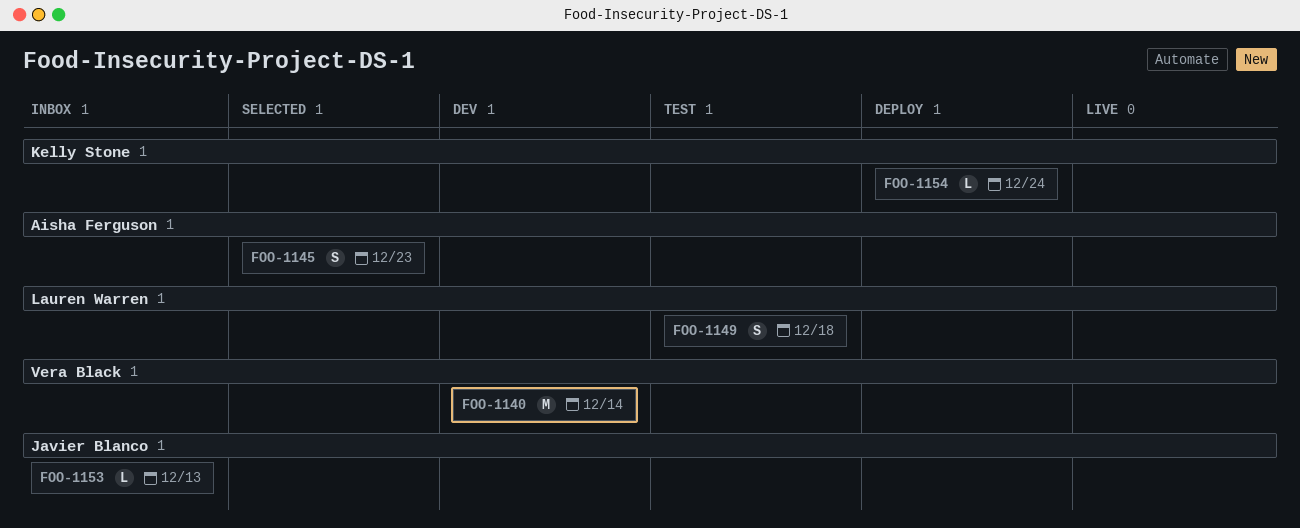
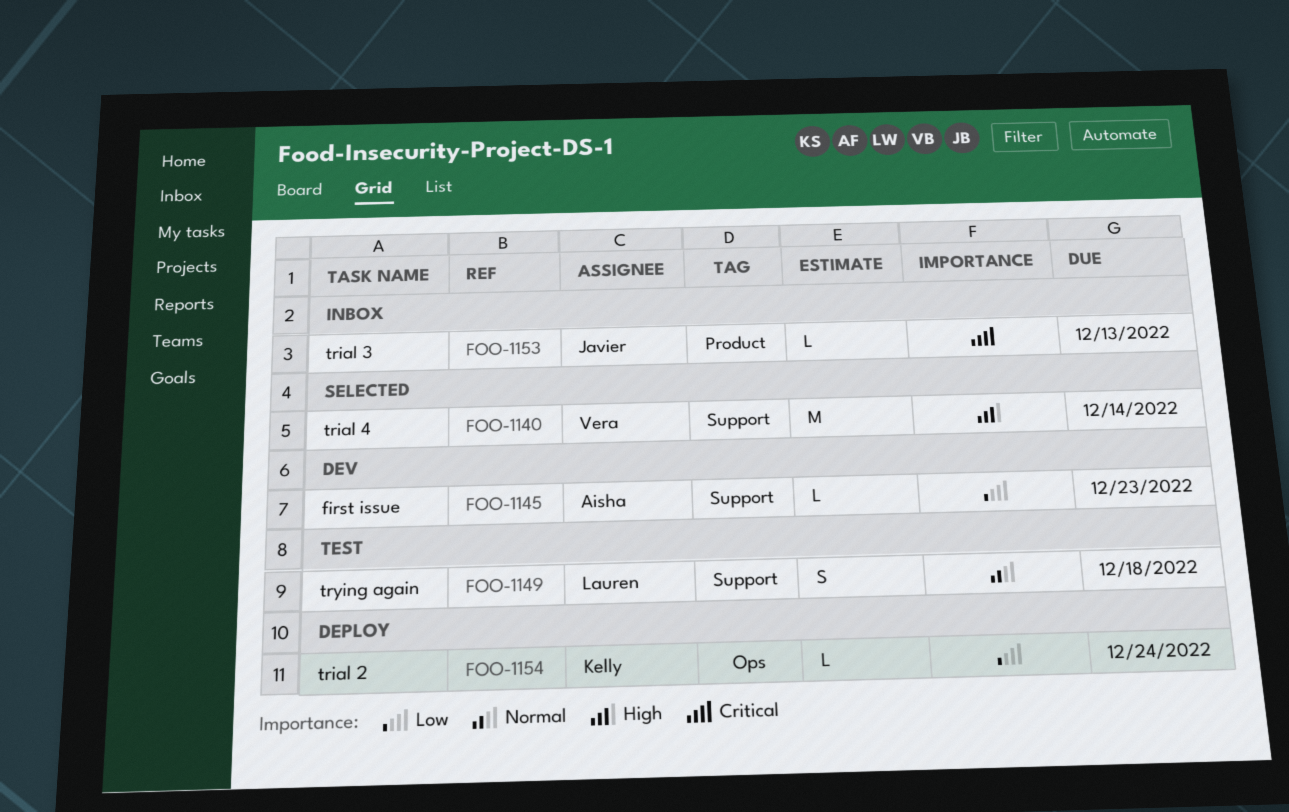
FOO-1140, status: Dev -> Selected
FOO-1145, status: Selected -> Dev
FOO-1145, estimate: S -> L

